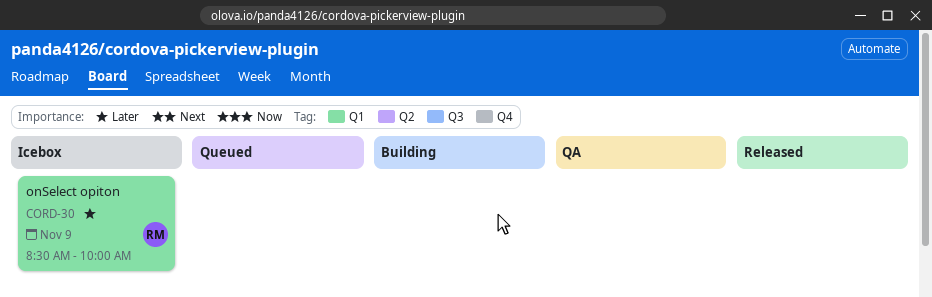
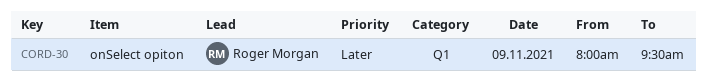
CORD-30, begins: 08:30 -> 08:00
CORD-30, ends: 10:00 -> 09:30

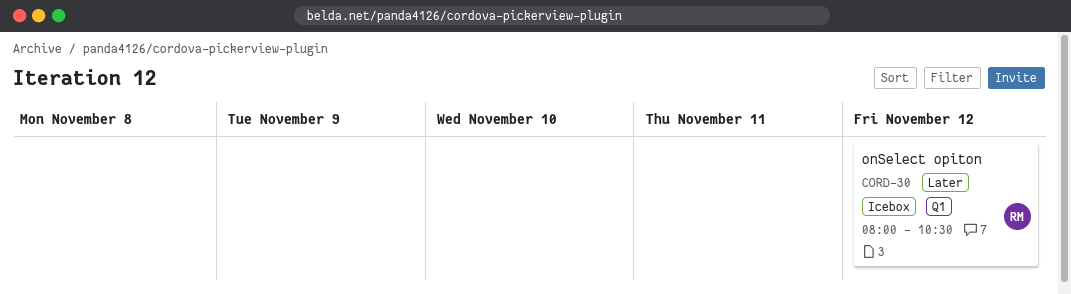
CORD-30, day: Nov 9 -> Nov 12
CORD-30, ends: 09:30 -> 10:30

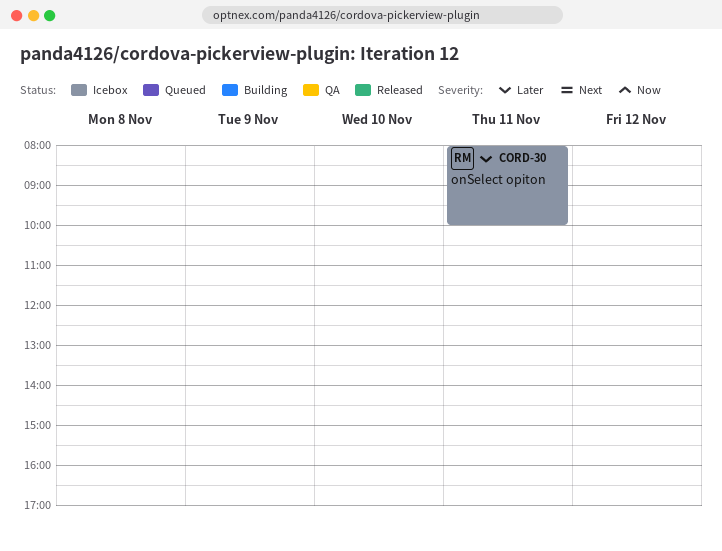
CORD-30, day: Nov 12 -> Nov 11
CORD-30, ends: 10:30 -> 10:00

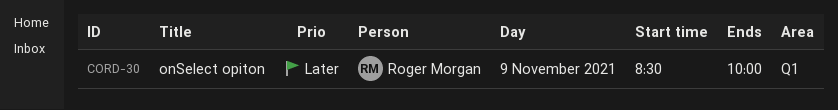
CORD-30, day: Nov 11 -> Nov 9
CORD-30, begins: 08:00 -> 08:30

